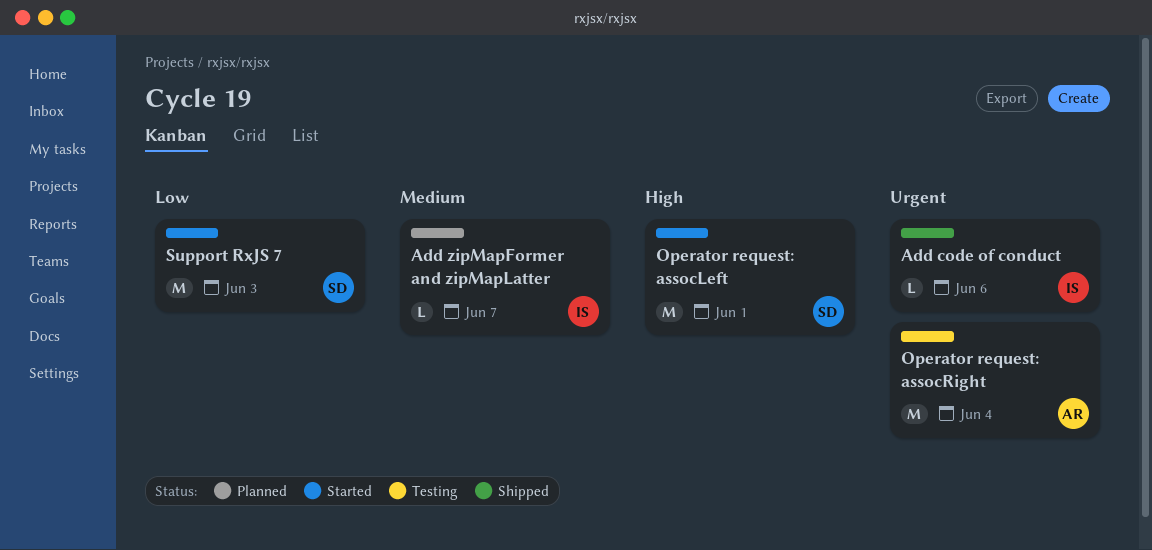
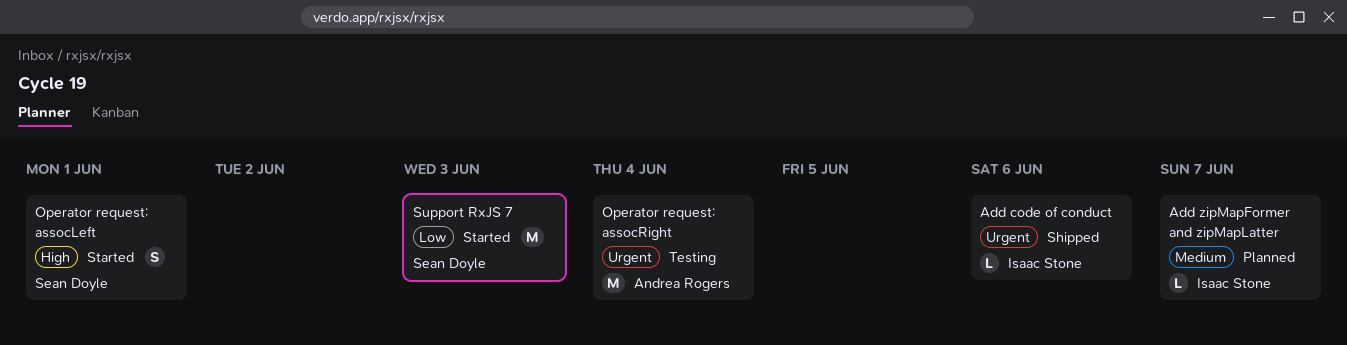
Operator request: assocLeft, estimate: M -> S

